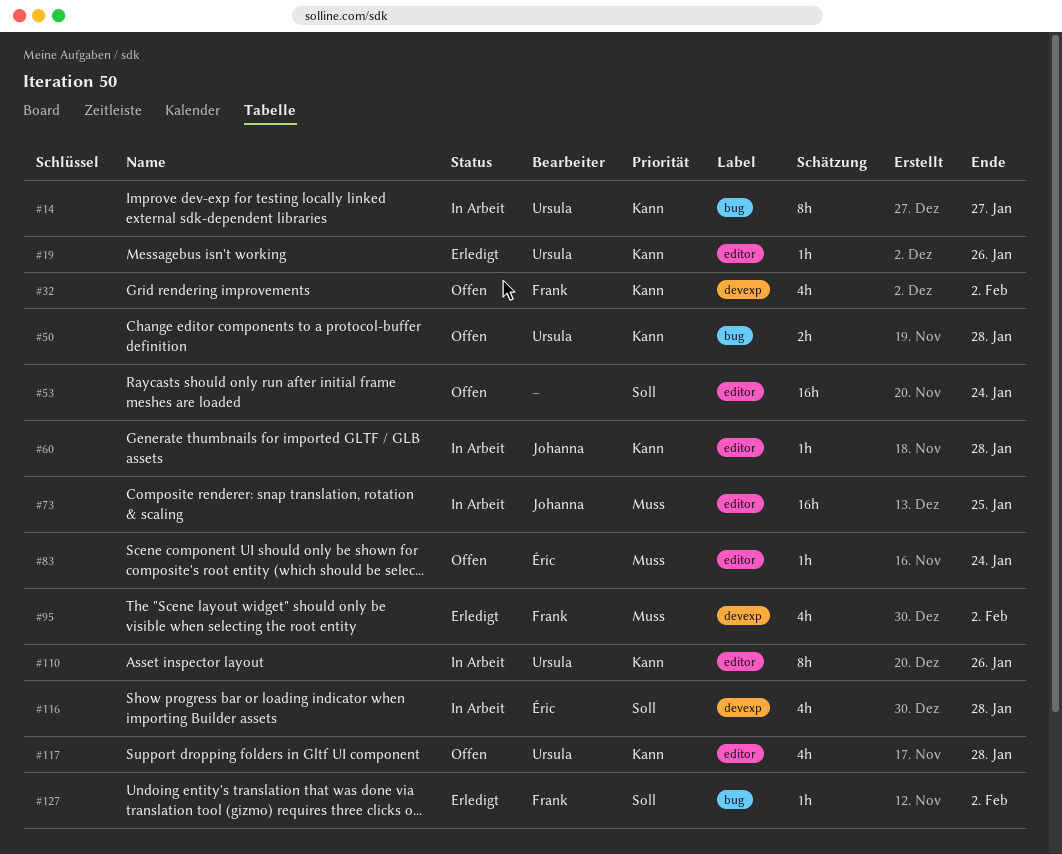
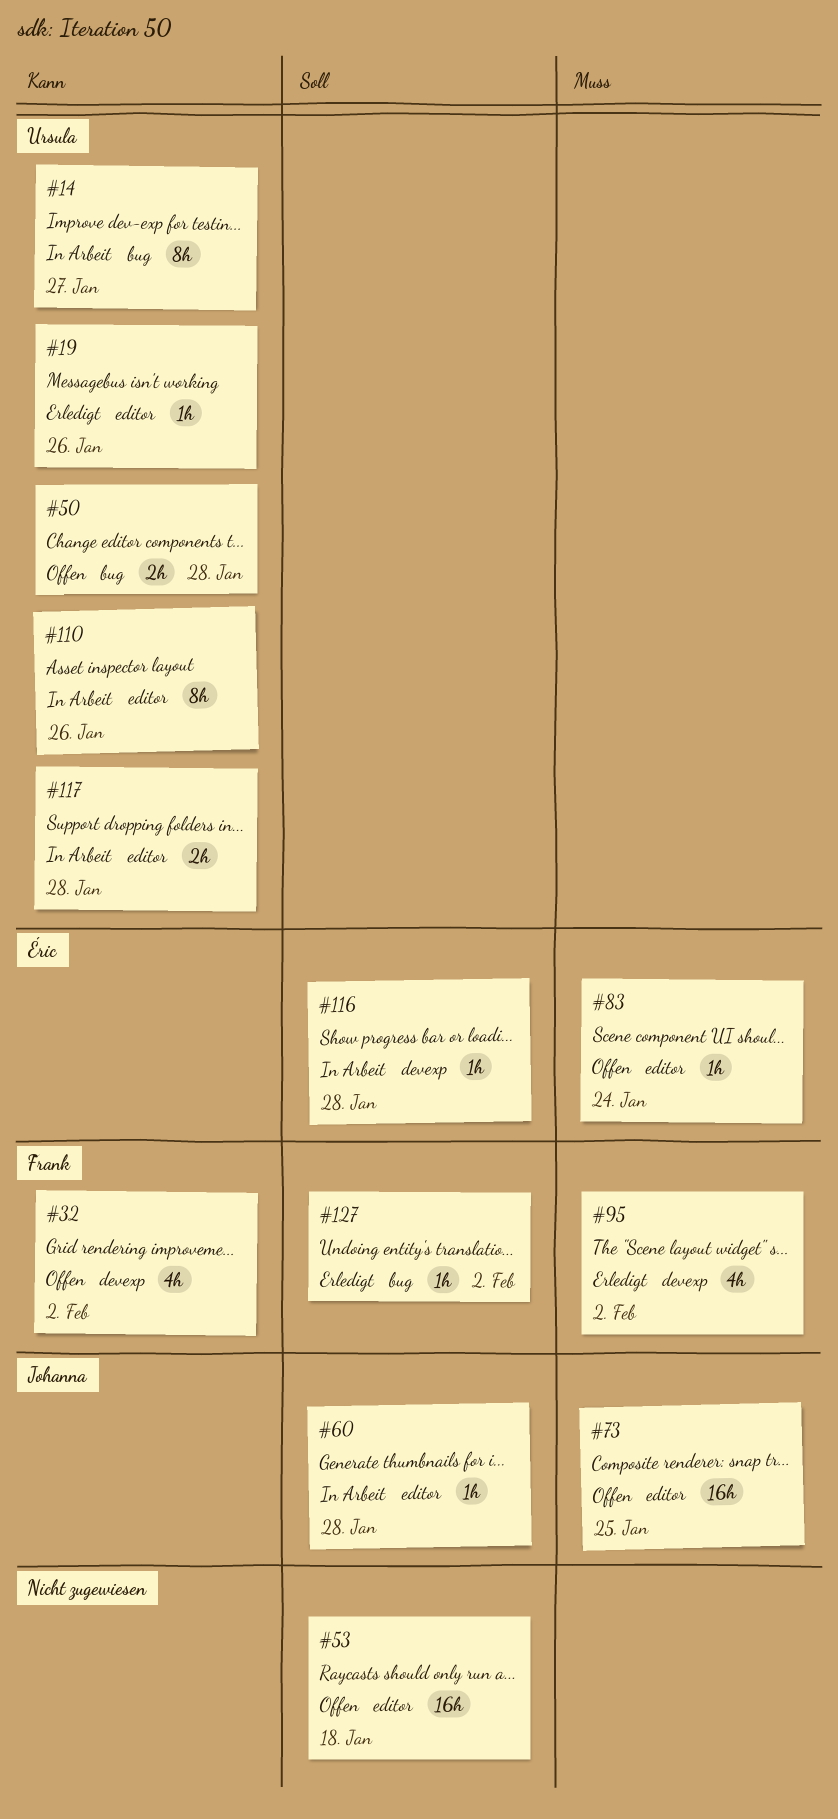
#53, due: Jan 24 -> Jan 18
#60, priority: Kann -> Soll
#73, status: In Arbeit -> Offen
#116, estimate: 4h -> 1h
#117, status: Offen -> In Arbeit
#117, estimate: 4h -> 2h

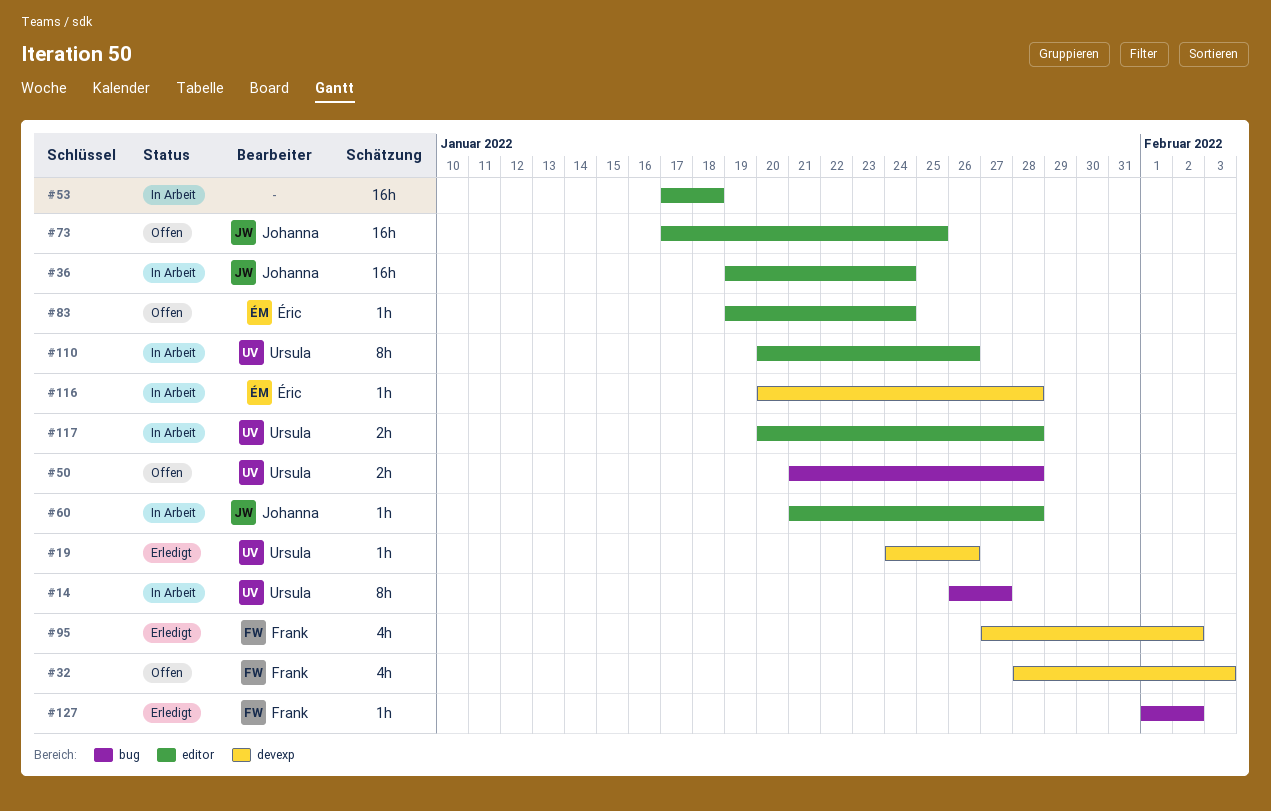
#19, label: editor -> devexp
#32, due: Feb 2 -> Feb 3
#36: none -> present
#53, status: Offen -> In Arbeit

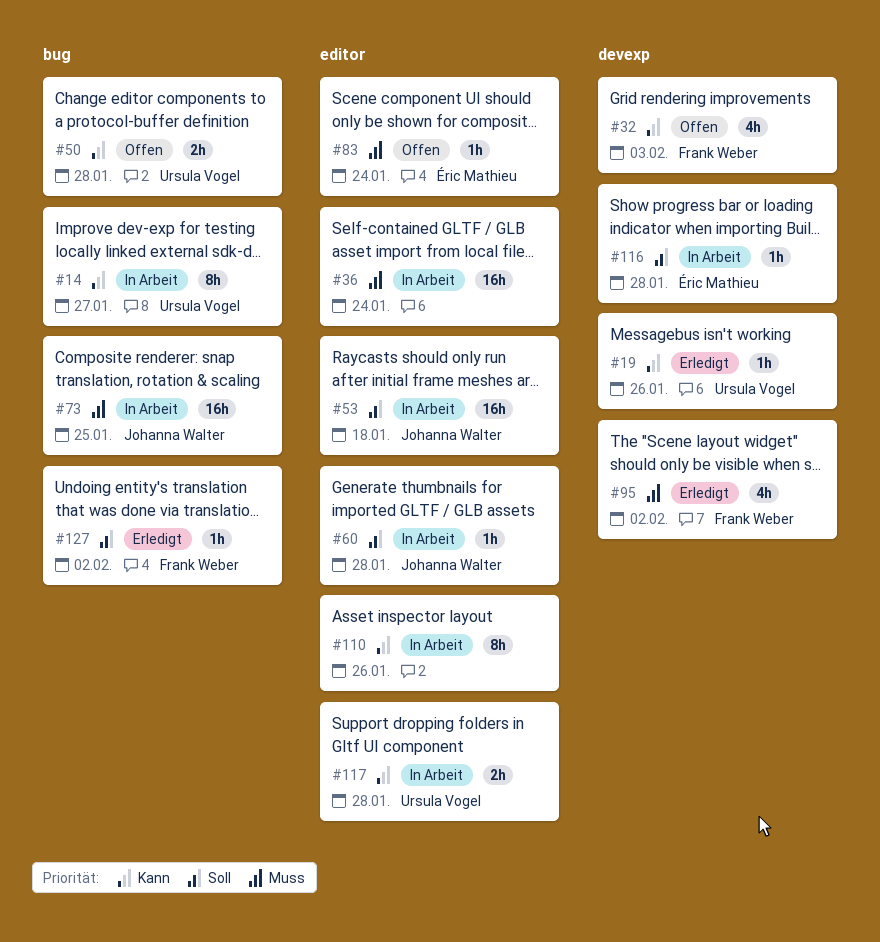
#36, owner: Johanna Walter -> none
#53, owner: none -> Johanna Walter
#73, status: Offen -> In Arbeit
#73, label: editor -> bug
#110, owner: Ursula Vogel -> none

